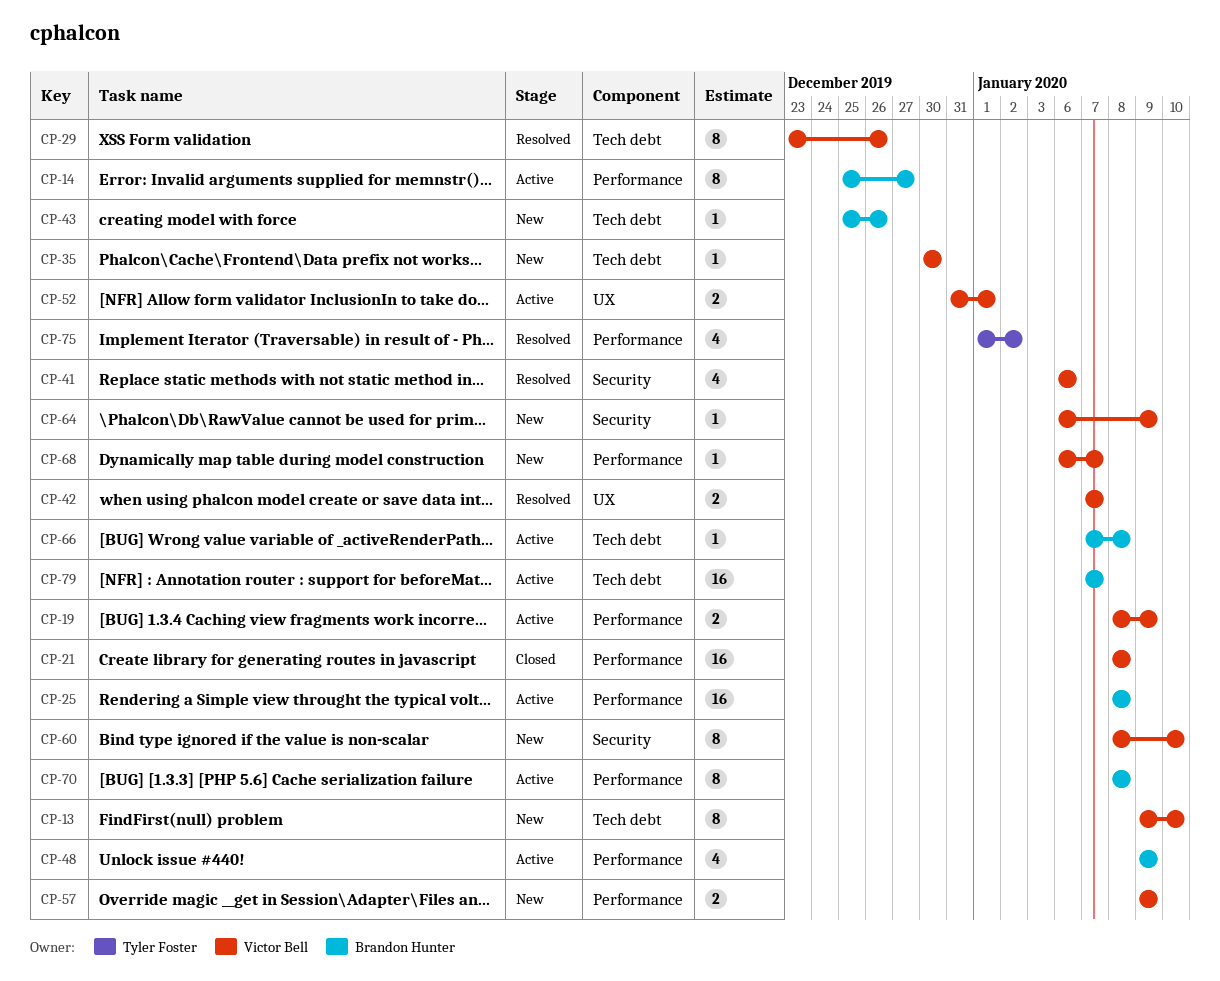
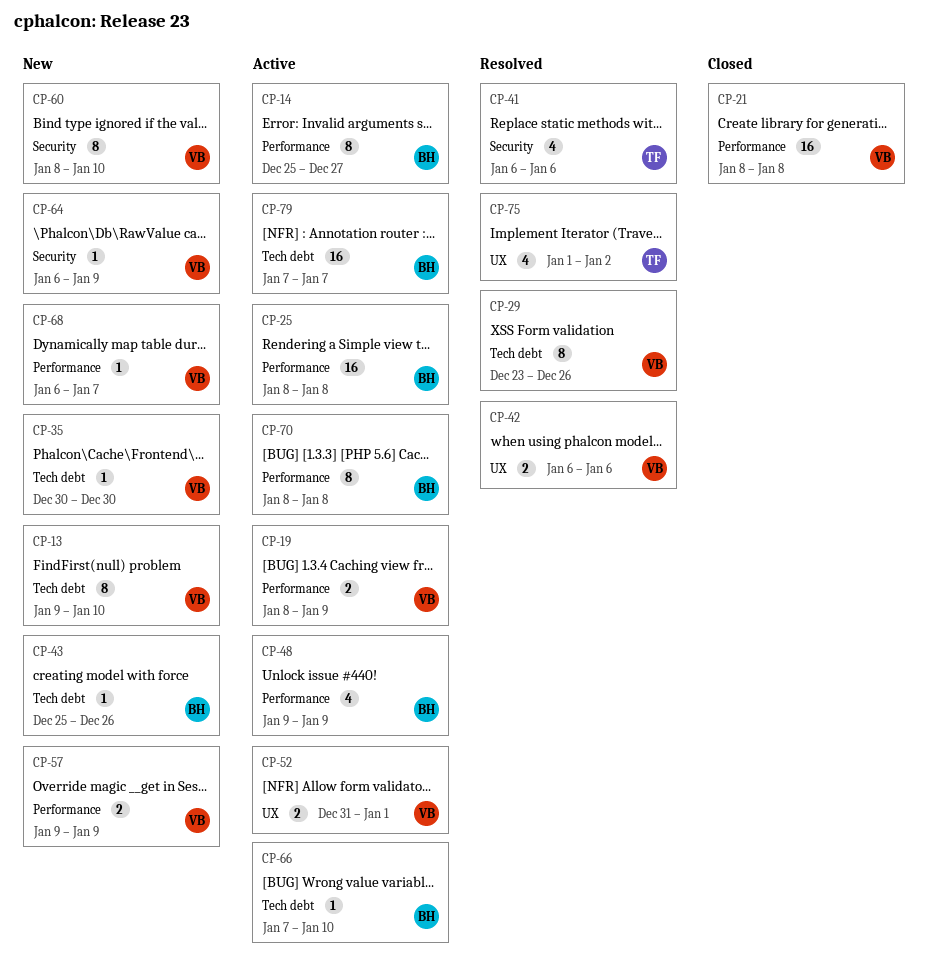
CP-41, owner: Victor Bell -> Tyler Foster
CP-42, start: Jan 7 -> Jan 6
CP-42, due: Jan 7 -> Jan 6
CP-66, due: Jan 8 -> Jan 10
CP-75, label: Performance -> UX

